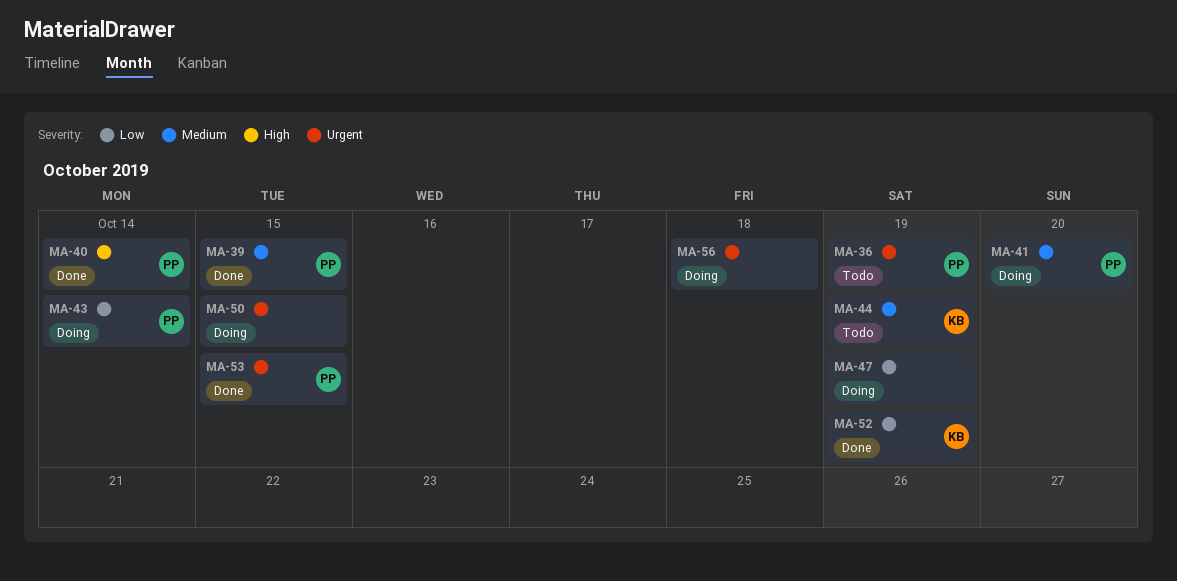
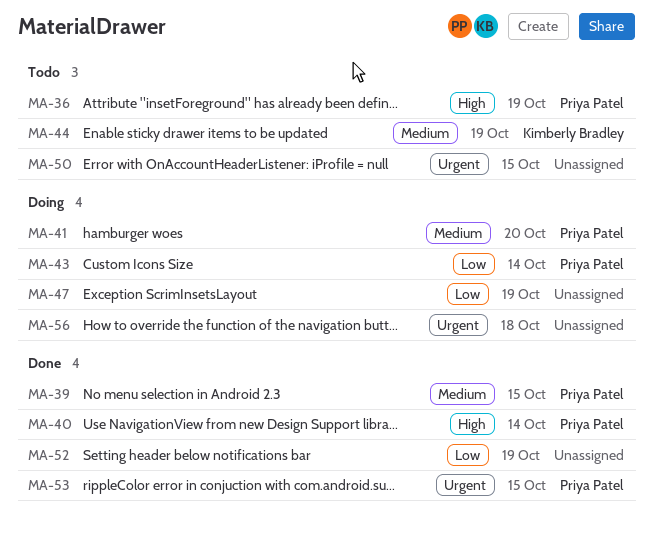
MA-36, priority: Urgent -> High
MA-50, status: Doing -> Todo
MA-52, owner: Kimberly Bradley -> none

